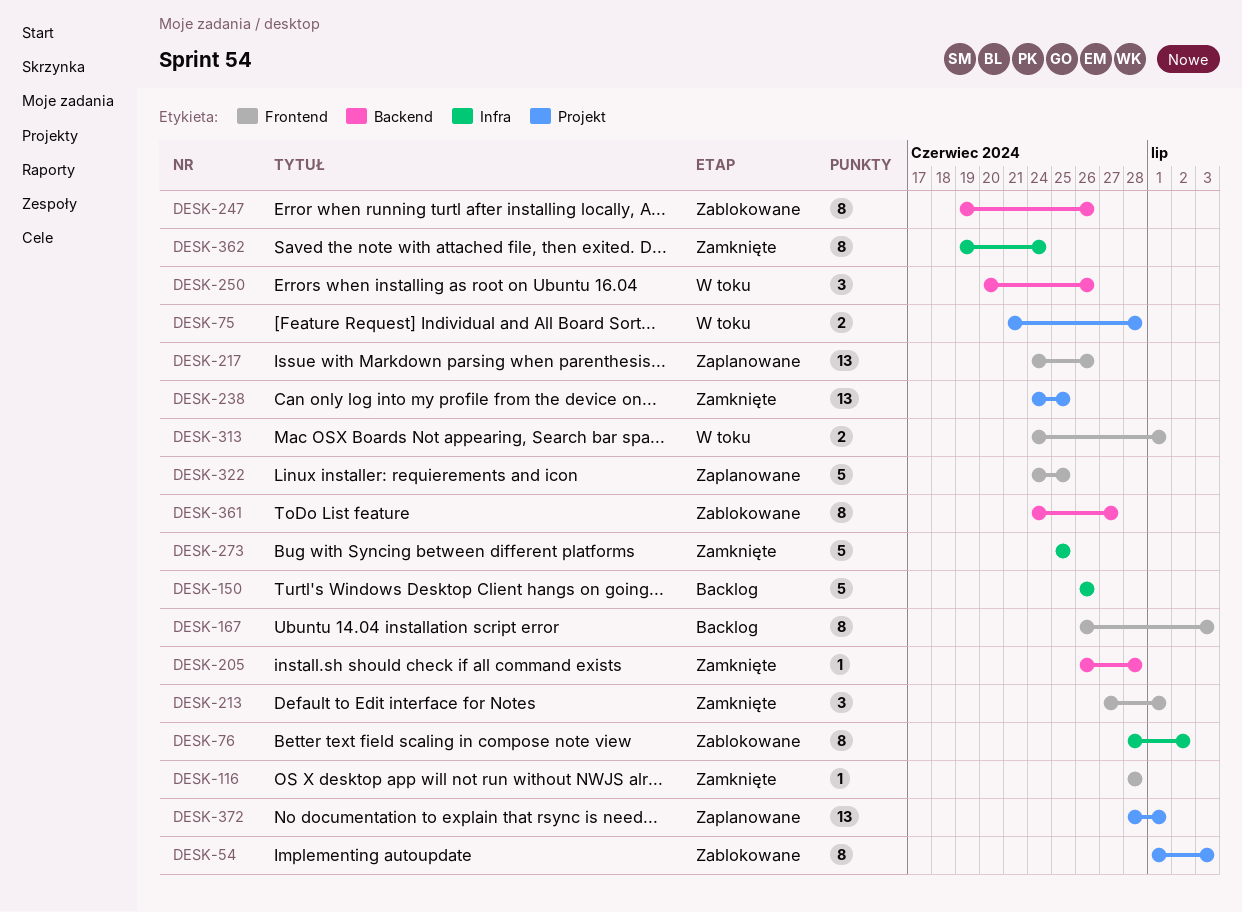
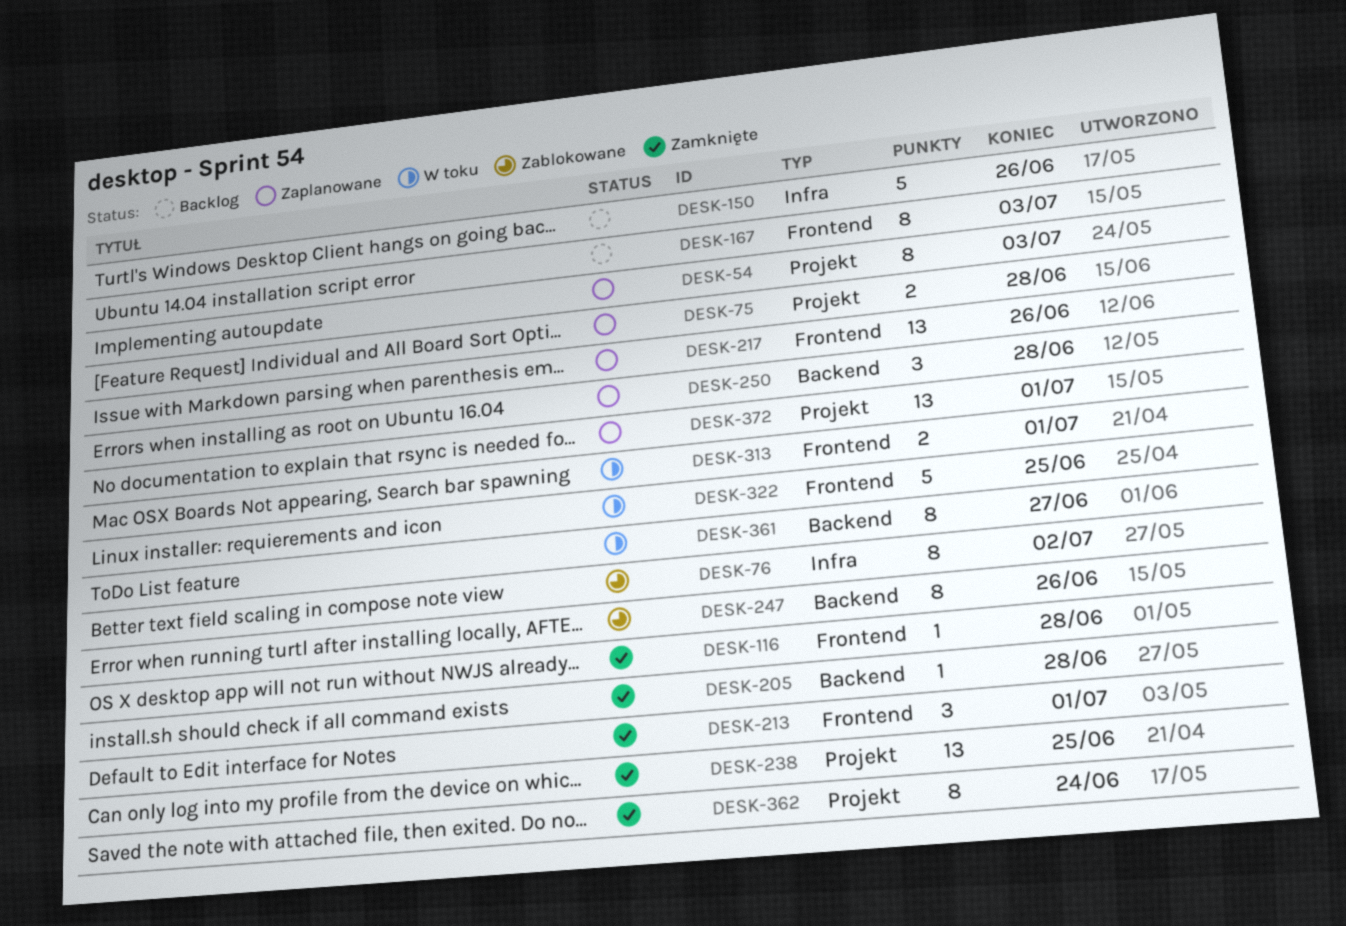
DESK-54, status: Zablokowane -> Zaplanowane
DESK-75, status: W toku -> Zaplanowane
DESK-250, status: W toku -> Zaplanowane
DESK-250, due: Jun 26 -> Jun 28
DESK-273: present -> none
DESK-322, status: Zaplanowane -> W toku
DESK-361, status: Zablokowane -> W toku
DESK-362, label: Infra -> Projekt

